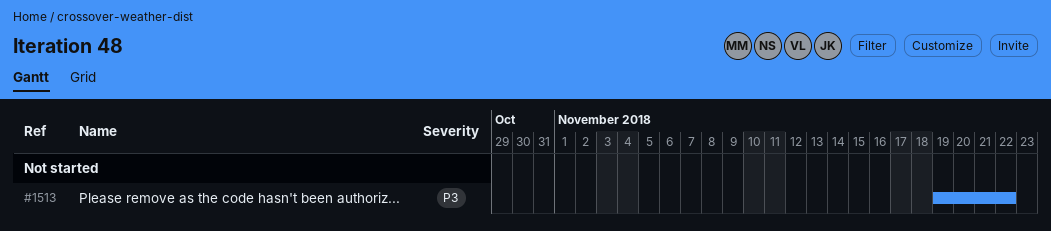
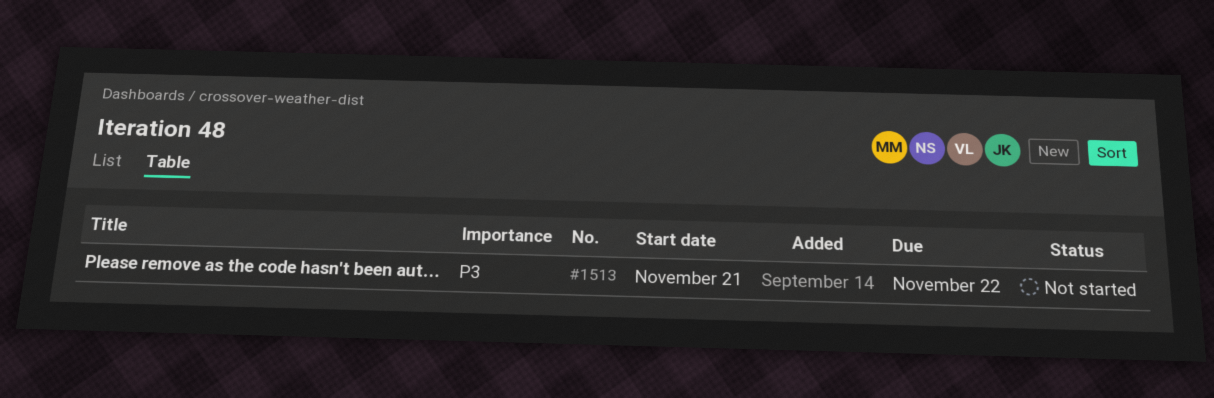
#1513, start: Nov 19 -> Nov 21

